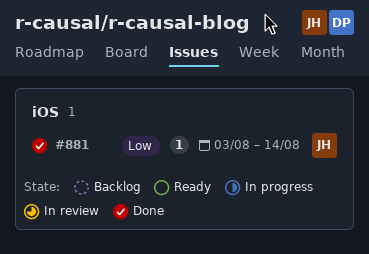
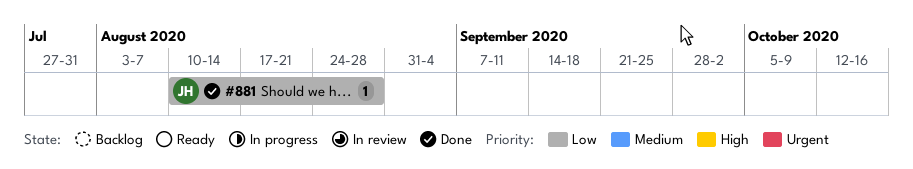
#881, start: Aug 3 -> Aug 10
#881, due: Aug 14 -> Aug 28

